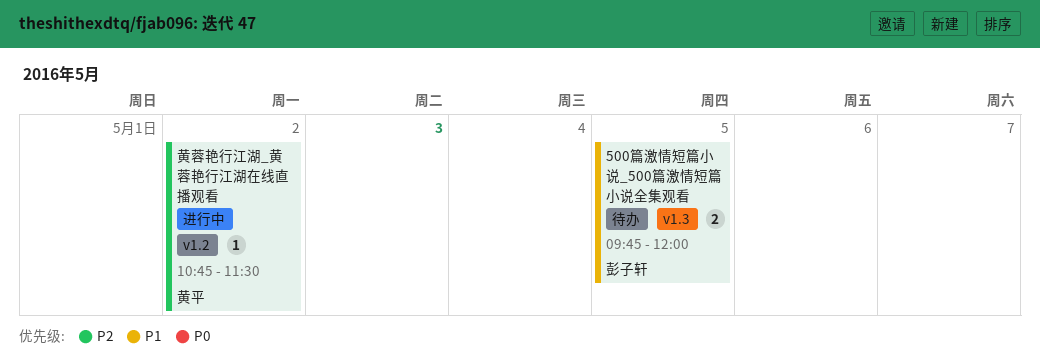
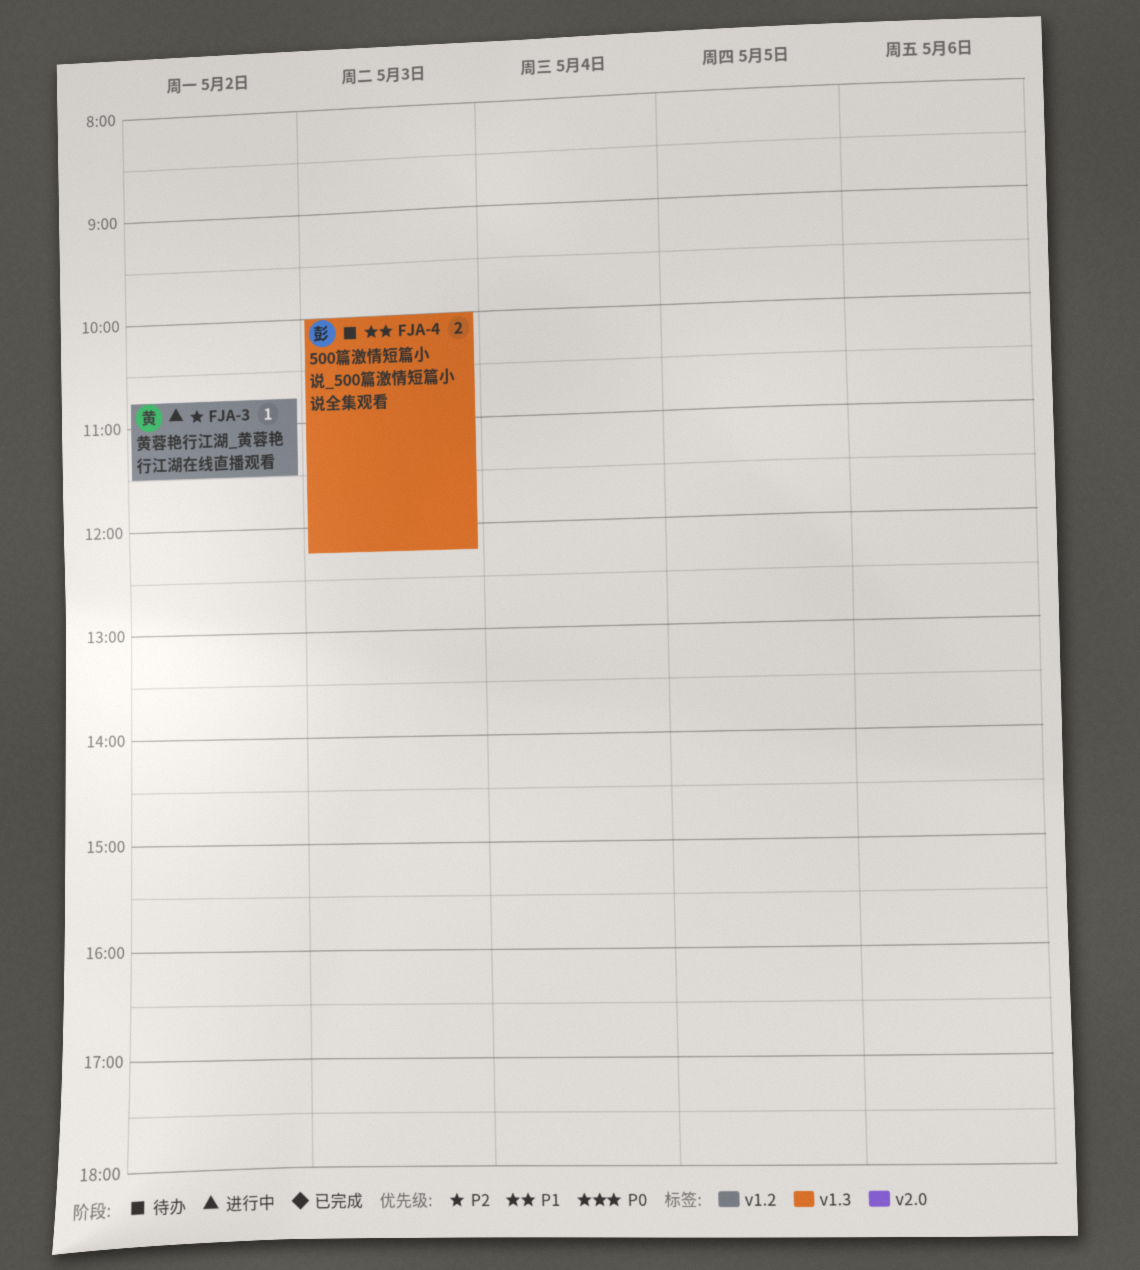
500篇激情短篇小说_500篇激情短篇小说全集观看, day: May 5 -> May 3
500篇激情短篇小说_500篇激情短篇小说全集观看, begins: 09:45 -> 10:00
500篇激情短篇小说_500篇激情短篇小说全集观看, ends: 12:00 -> 12:15

